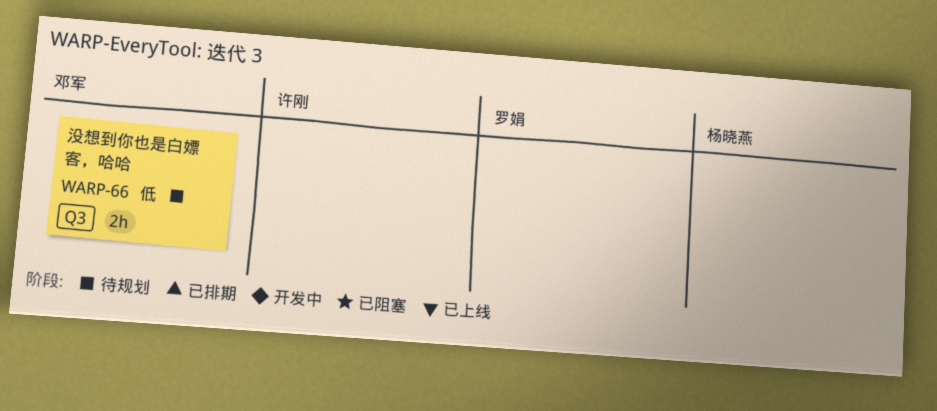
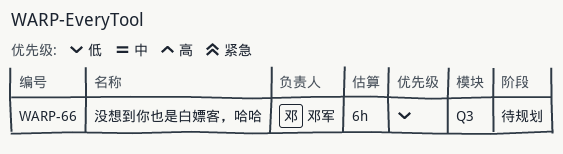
WARP-66, estimate: 2h -> 6h

